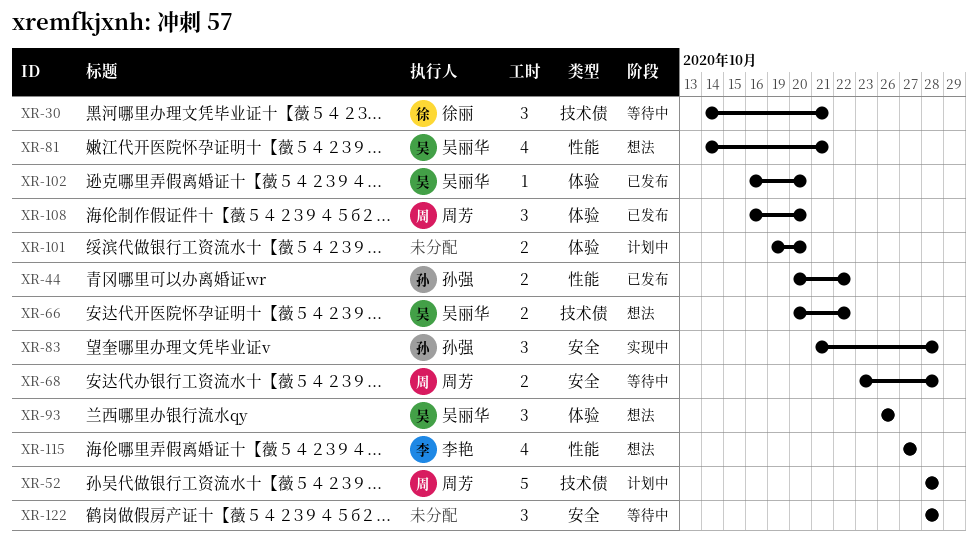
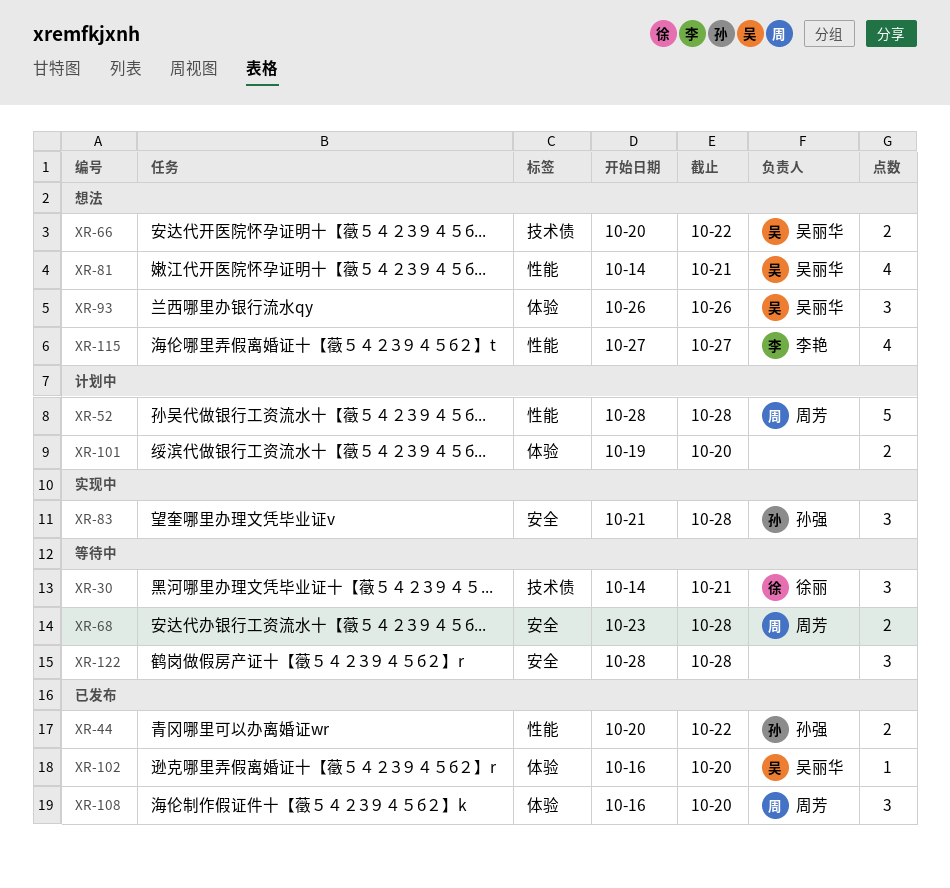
XR-52, label: 技术债 -> 性能

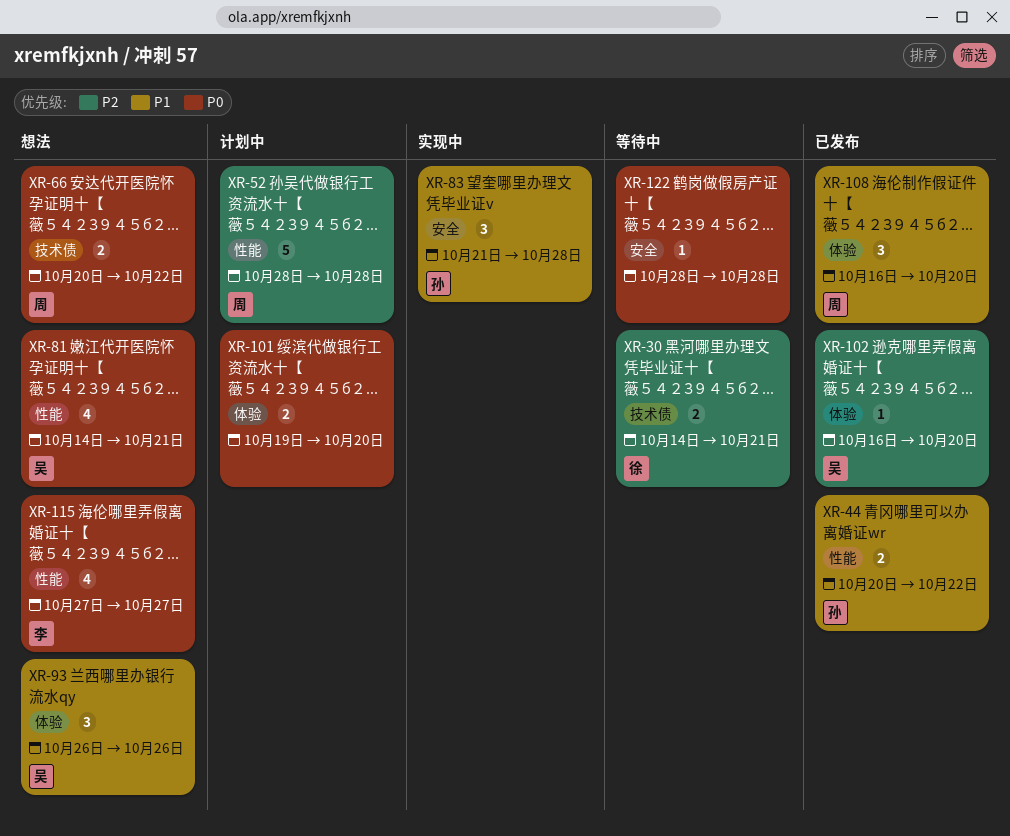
XR-30, estimate: 3 -> 2
XR-66, owner: 吴丽华 -> 周芳
XR-68: present -> none
XR-122, estimate: 3 -> 1

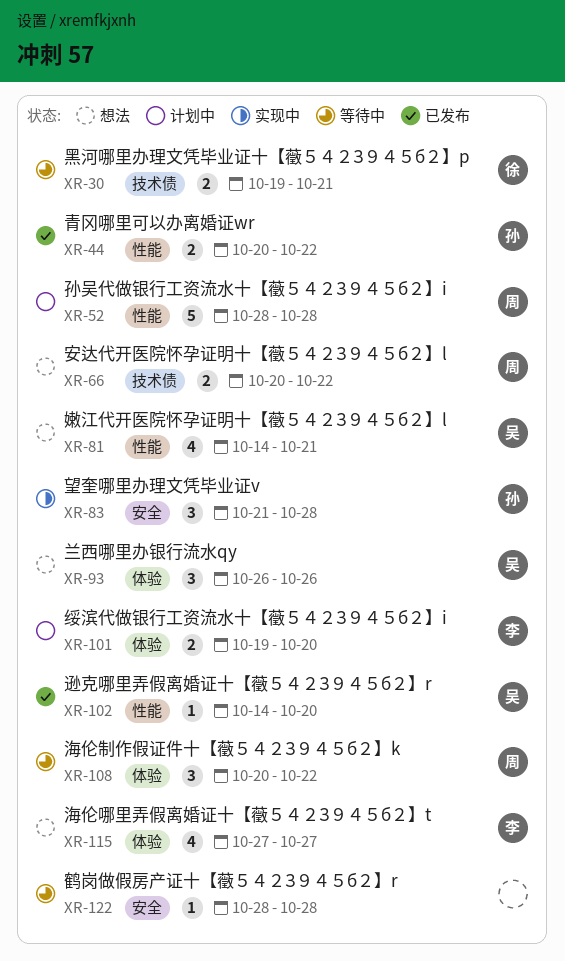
XR-30, start: Oct 14 -> Oct 19
XR-101, owner: none -> 李
XR-102, label: 体验 -> 性能
XR-102, start: Oct 16 -> Oct 14
XR-108, status: 已发布 -> 等待中
XR-108, start: Oct 16 -> Oct 20
XR-108, due: Oct 20 -> Oct 22
XR-115, label: 性能 -> 体验

